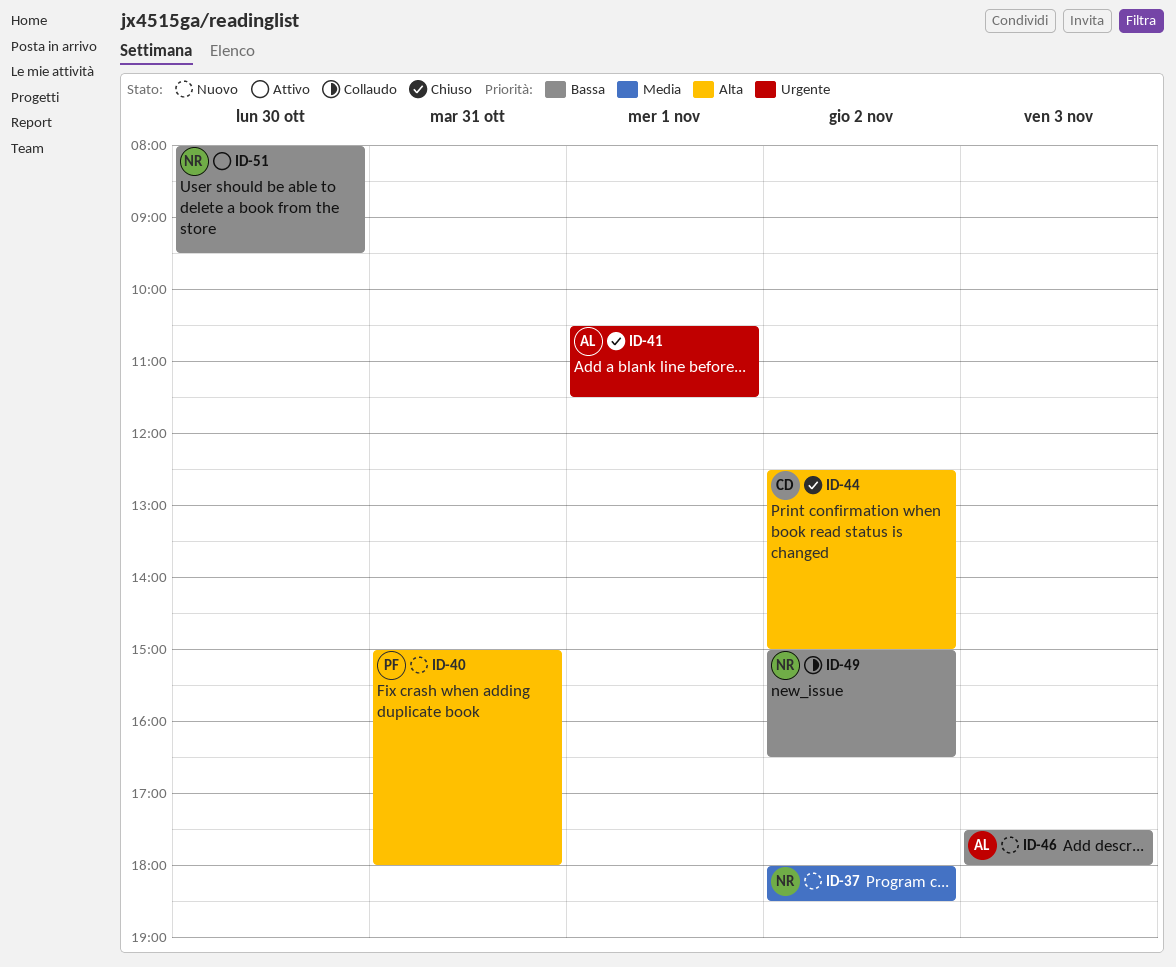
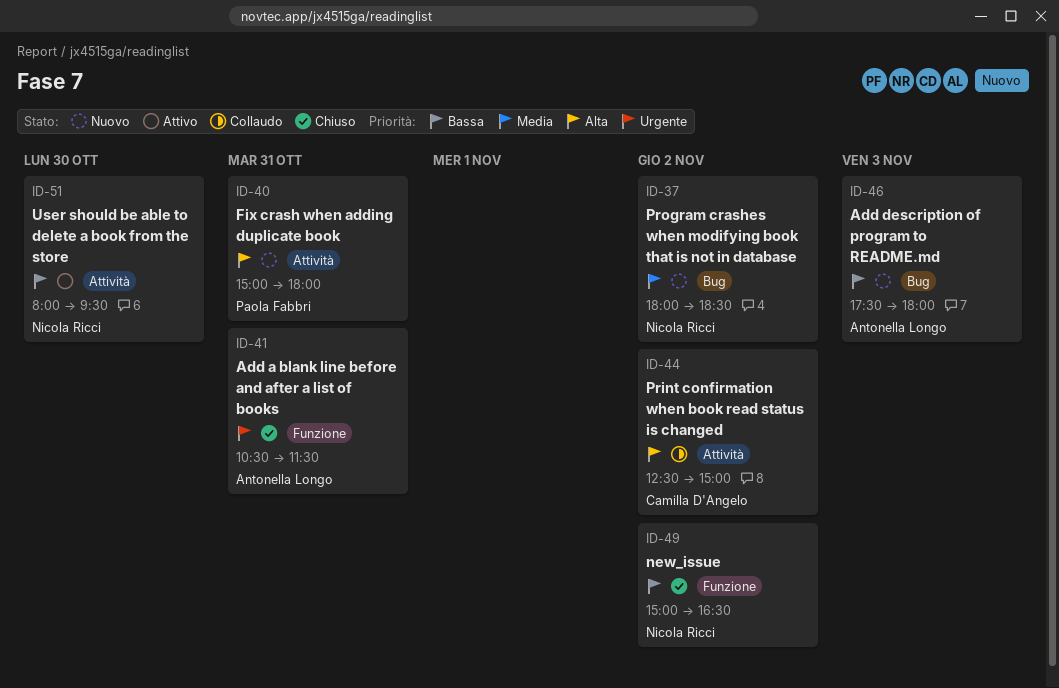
ID-41, day: Nov 1 -> Oct 31
ID-44, status: Chiuso -> Collaudo
ID-49, status: Collaudo -> Chiuso

